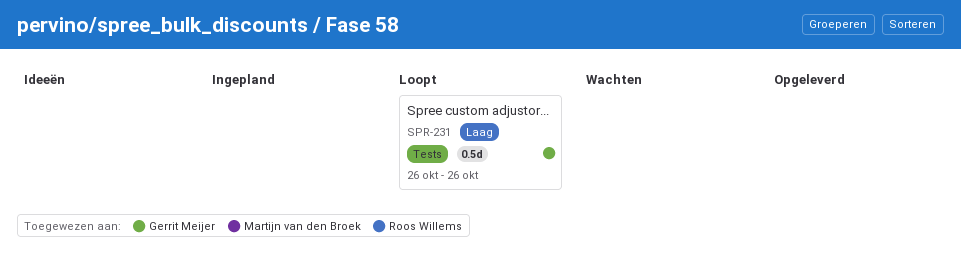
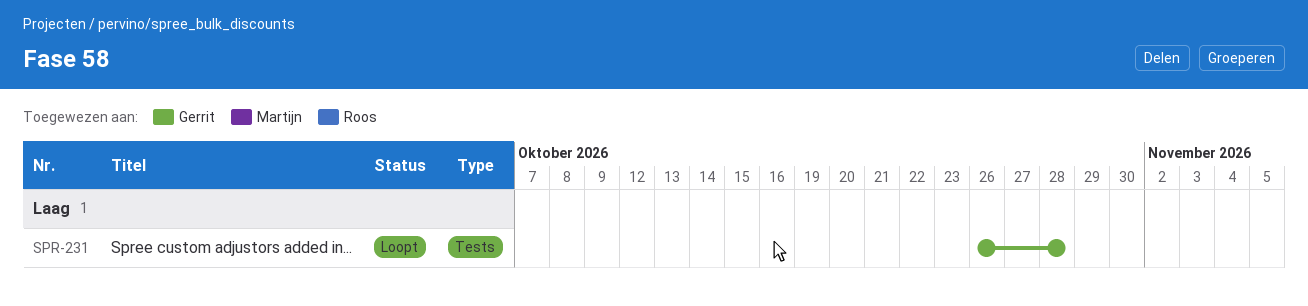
SPR-231, due: Oct 26 -> Oct 28

